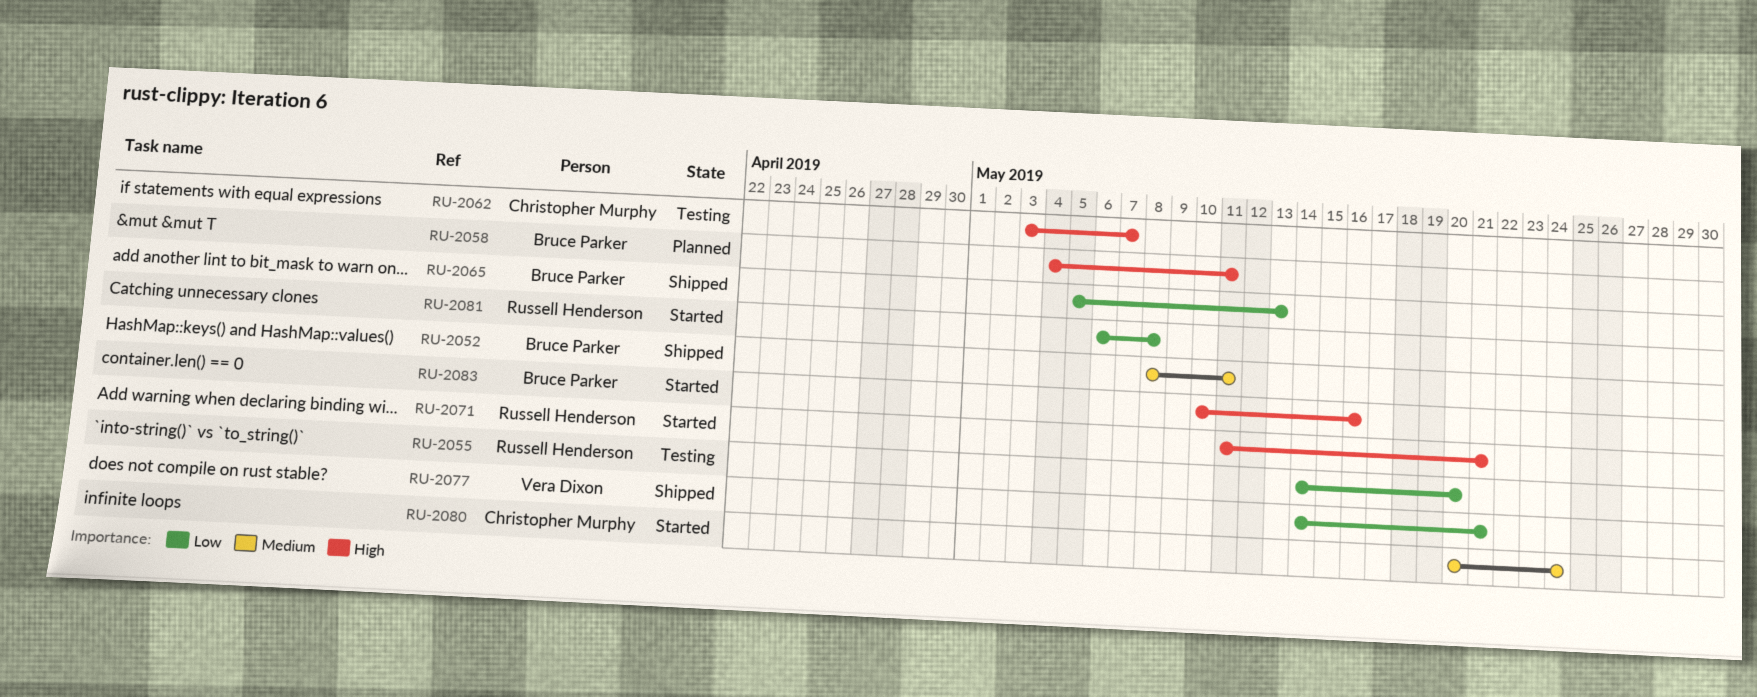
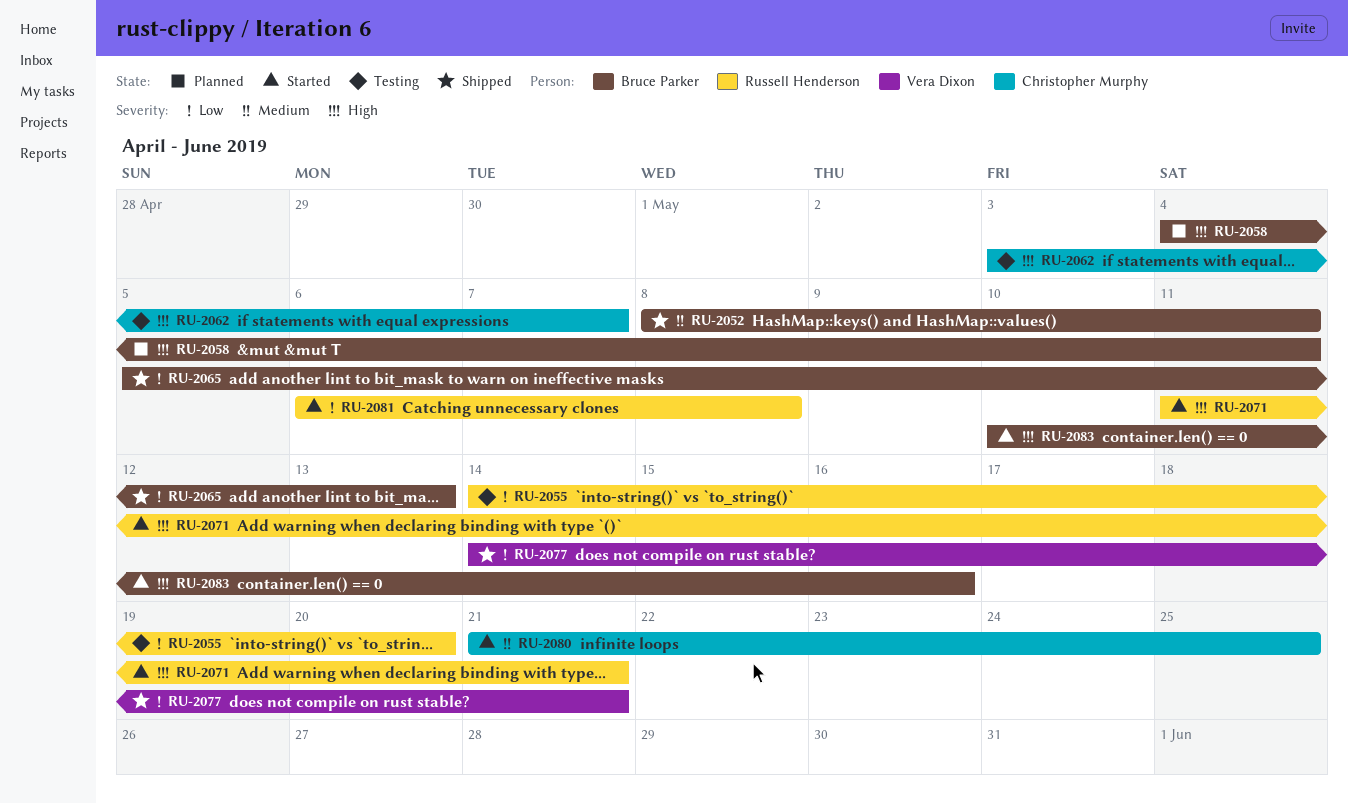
RU-2080, start: May 20 -> May 21
RU-2080, due: May 24 -> May 25

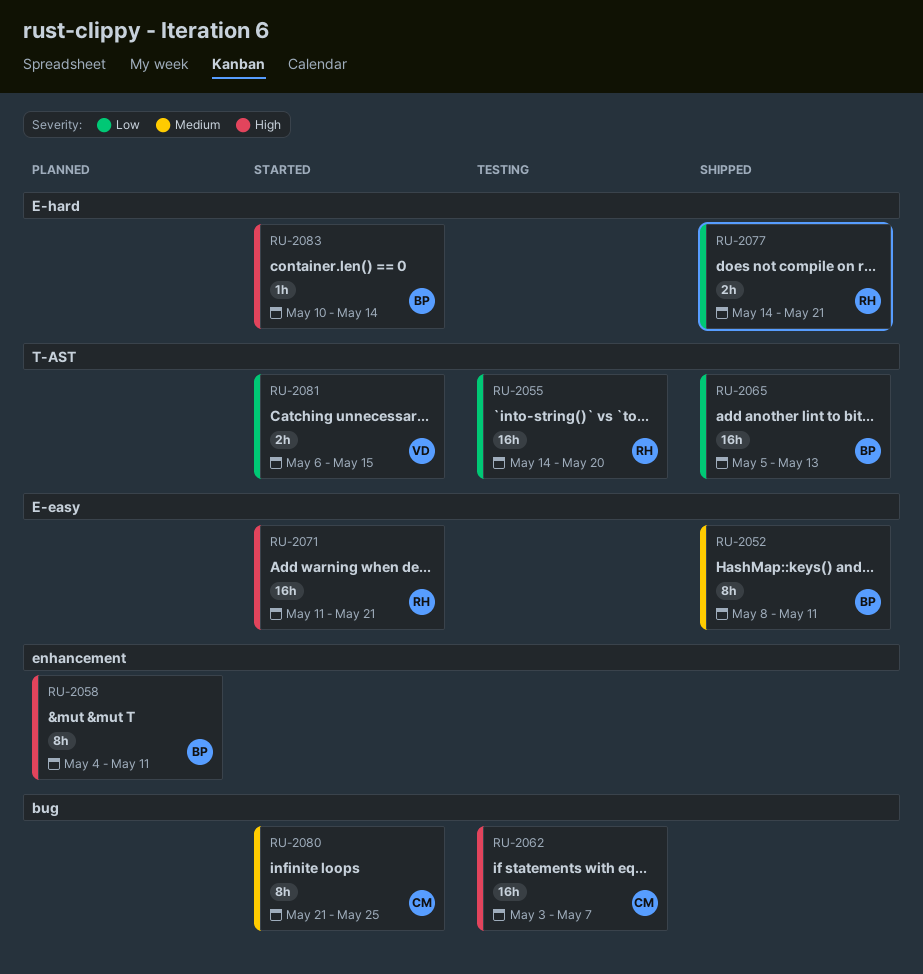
RU-2077, owner: Vera Dixon -> Russell Henderson
RU-2081, owner: Russell Henderson -> Vera Dixon
RU-2081, due: May 8 -> May 15
RU-2083, due: May 16 -> May 14

